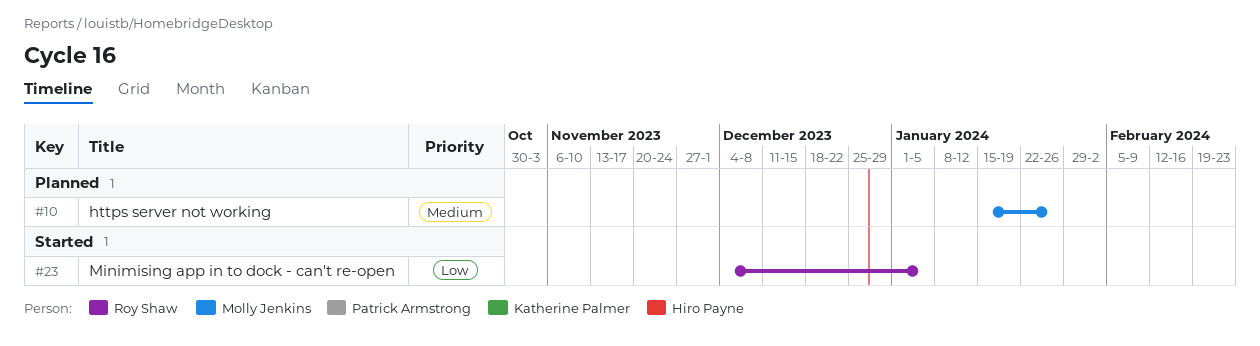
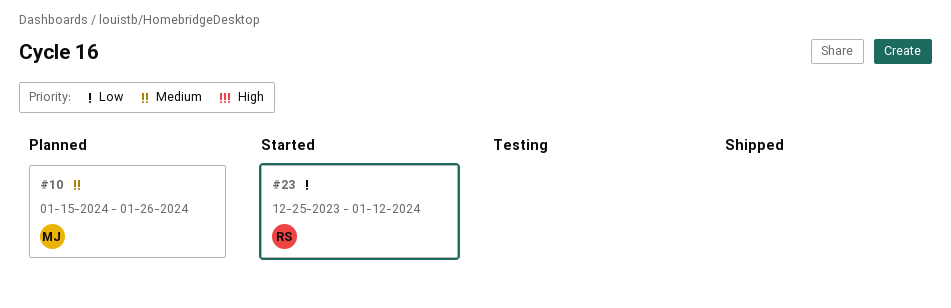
#23, start: Dec 4 -> Dec 25
#23, due: Jan 5 -> Jan 12

